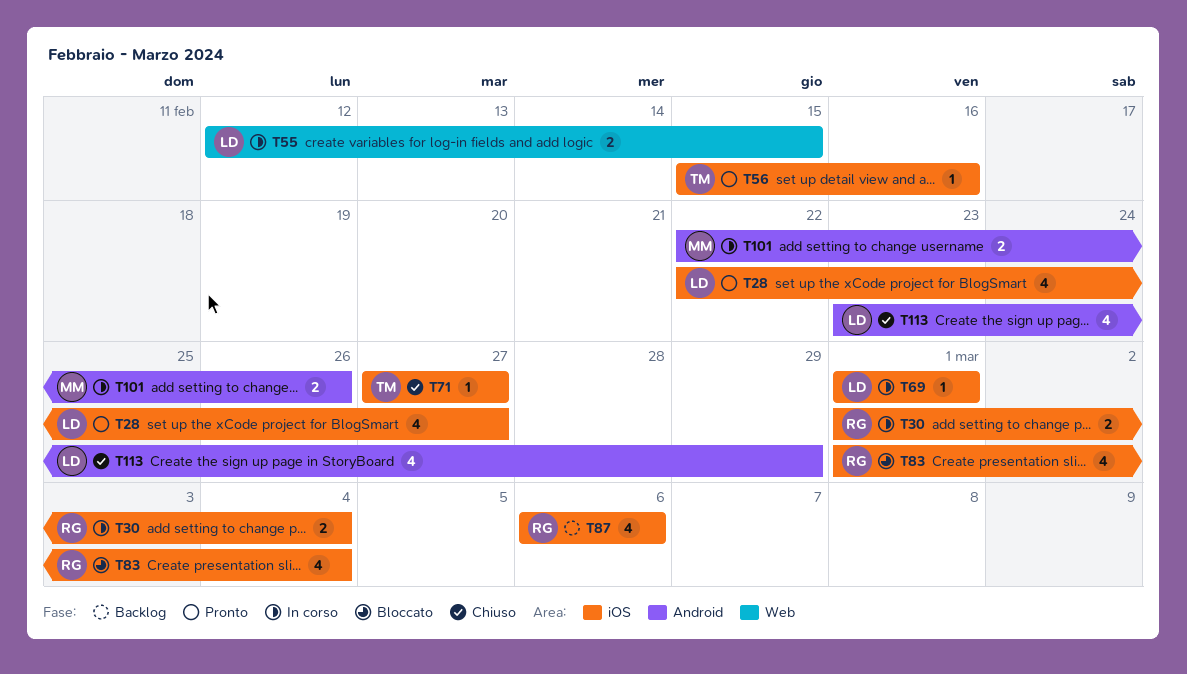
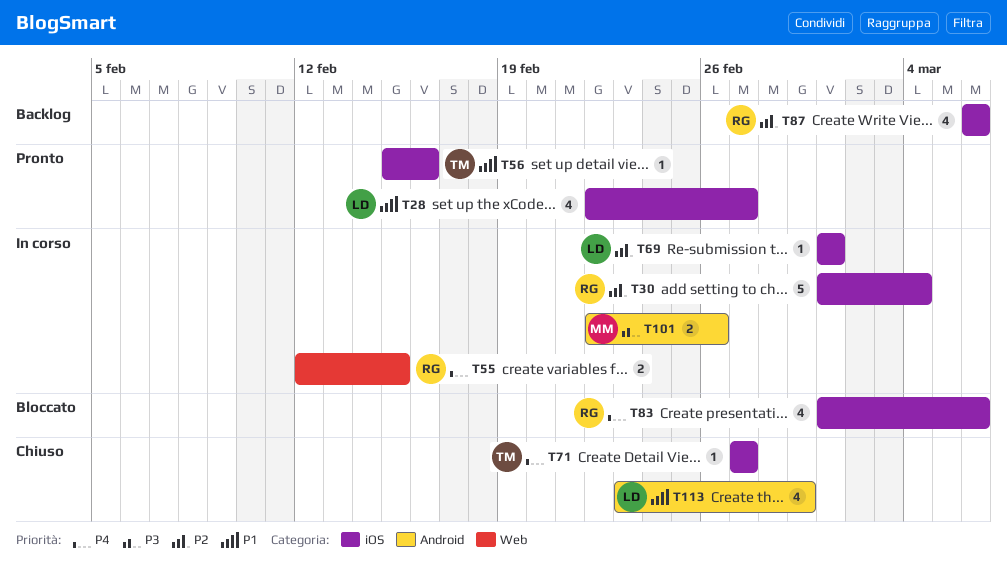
T30, estimate: 2 -> 5
T55, owner: LD -> RG
T83, due: Mar 4 -> Mar 6

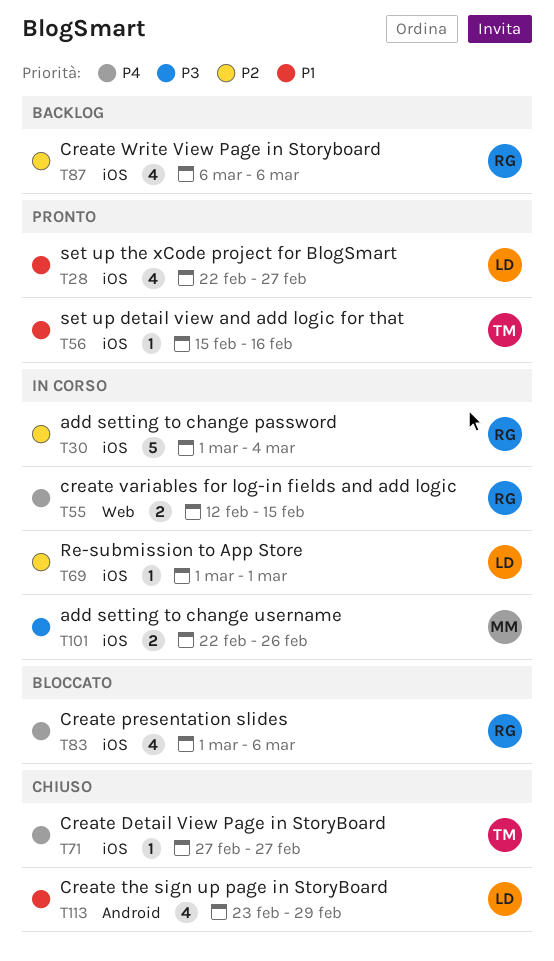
T101, label: Android -> iOS

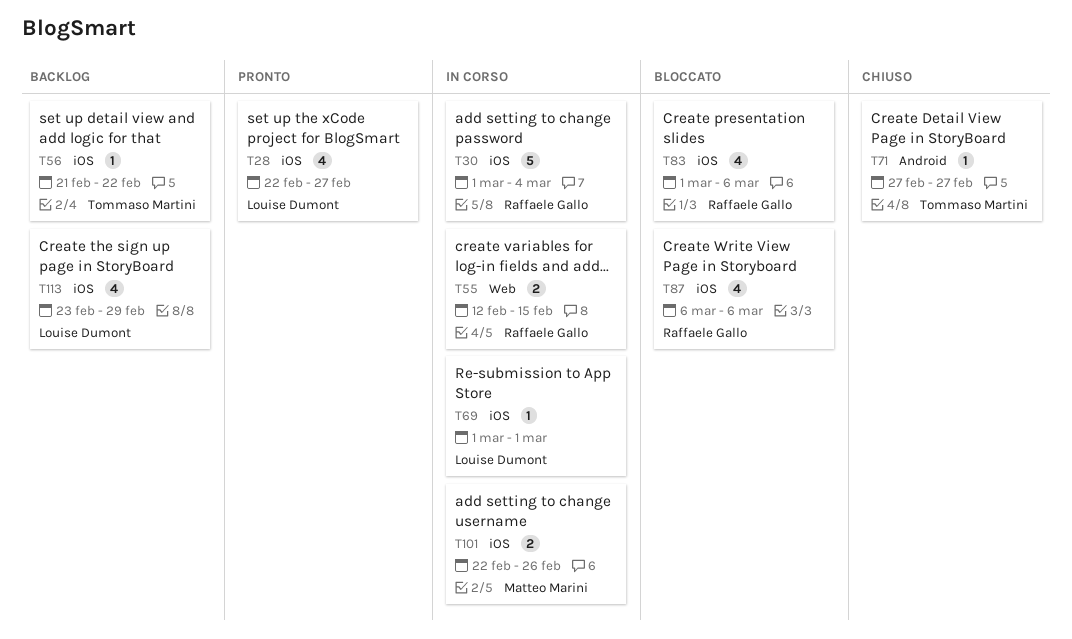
T56, status: Pronto -> Backlog
T56, start: Feb 15 -> Feb 21
T56, due: Feb 16 -> Feb 22
T71, label: iOS -> Android
T87, status: Backlog -> Bloccato
T113, status: Chiuso -> Backlog
T113, label: Android -> iOS

